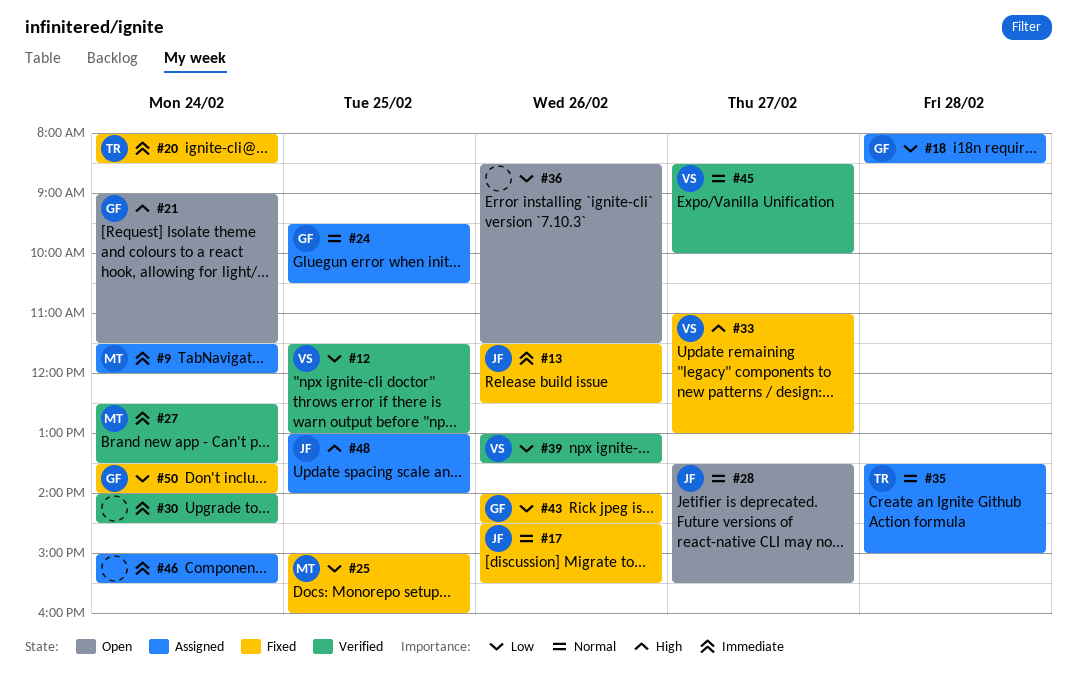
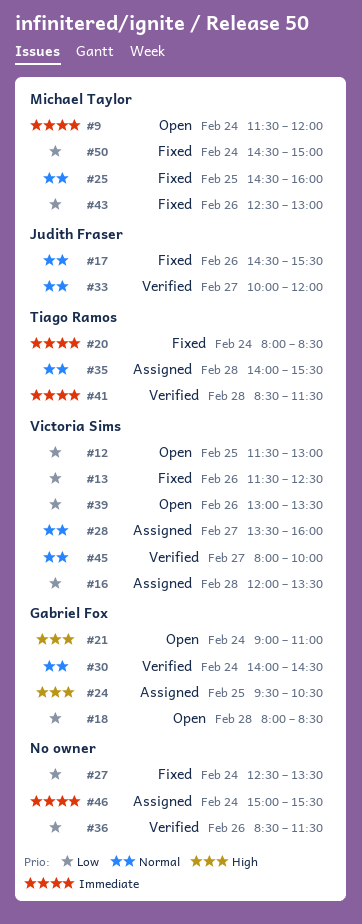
#9, status: Assigned -> Open
#12, status: Verified -> Open
#13, owner: Judith Fraser -> Victoria Sims
#13, priority: Immediate -> Low
#16: none -> present
#18, status: Assigned -> Open
#21, ends: 11:30 -> 11:00
#24, priority: Normal -> High
#25, priority: Low -> Normal
#25, begins: 15:00 -> 14:30
#27, status: Verified -> Fixed
#27, owner: Michael Taylor -> none
#27, priority: Immediate -> Low
#28, status: Open -> Assigned
#28, owner: Judith Fraser -> Victoria Sims
#28, ends: 15:30 -> 16:00
#30, owner: none -> Gabriel Fox
#30, priority: Immediate -> Normal
#33, status: Fixed -> Verified
#33, owner: Victoria Sims -> Judith Fraser
#33, priority: High -> Normal
#33, begins: 11:00 -> 10:00
#33, ends: 13:00 -> 12:00
#35, begins: 13:30 -> 14:00
#35, ends: 15:00 -> 15:30
#36, status: Open -> Verified
#39, status: Verified -> Open
#41: none -> present
#43, owner: Gabriel Fox -> Michael Taylor
#43, begins: 14:00 -> 12:30
#43, ends: 14:30 -> 13:00
#45, begins: 08:30 -> 08:00
#48: present -> none
#50, owner: Gabriel Fox -> Michael Taylor
#50, begins: 13:30 -> 14:30
#50, ends: 14:00 -> 15:00

